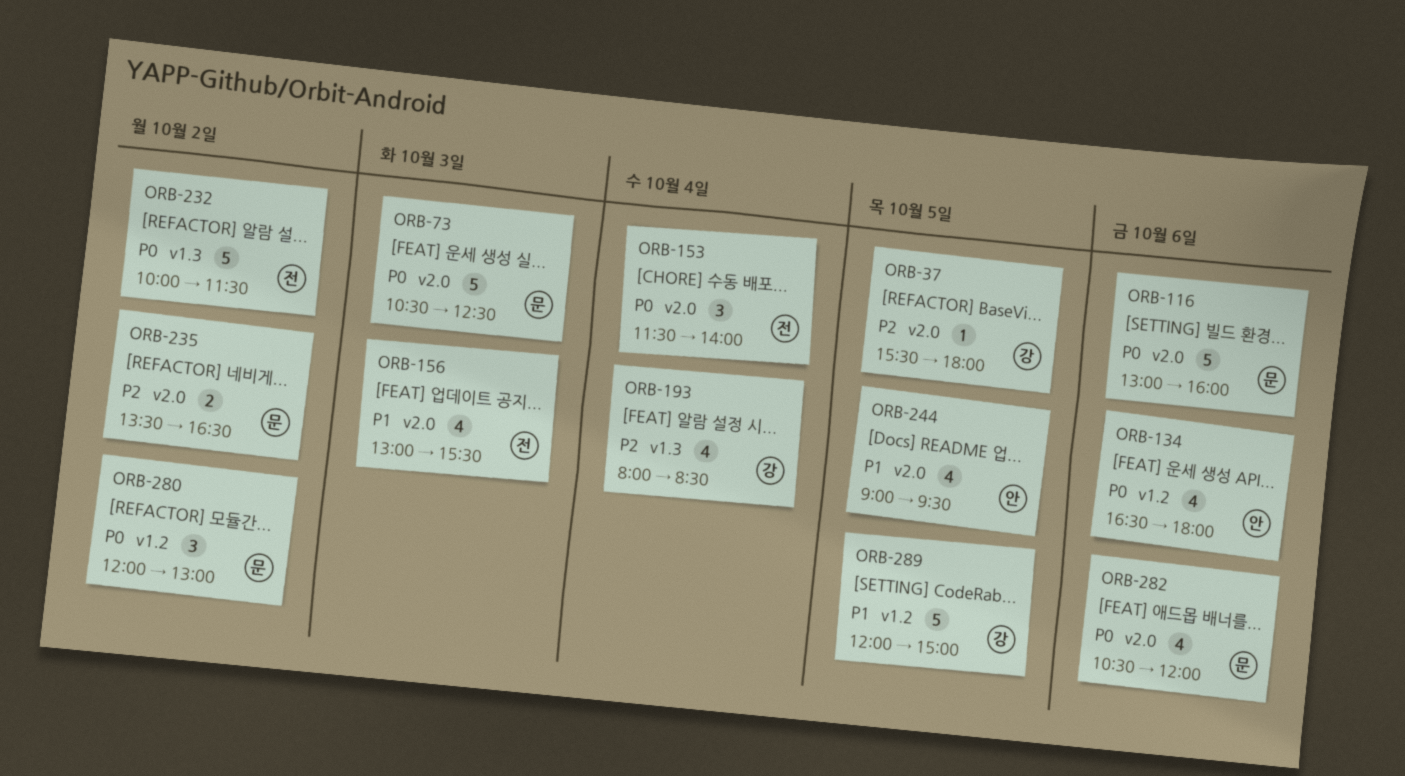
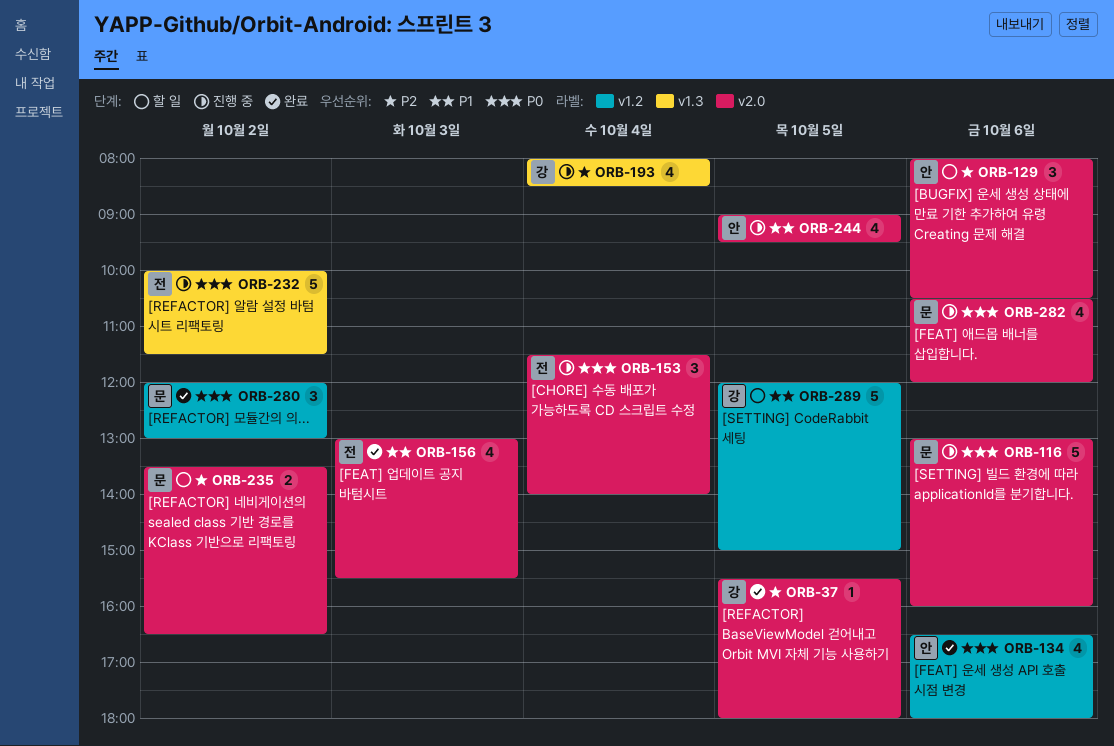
ORB-73: present -> none
ORB-129: none -> present

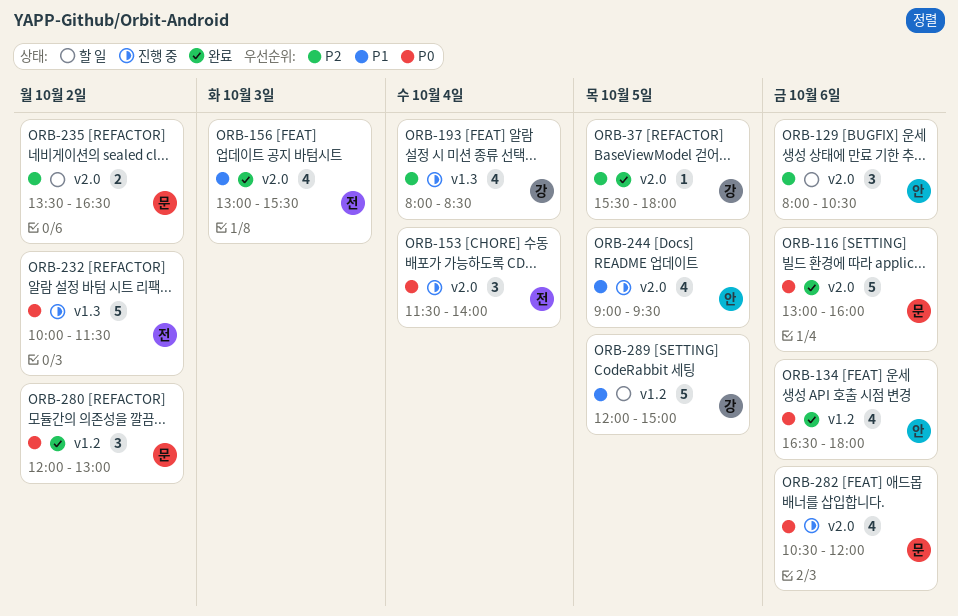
ORB-116, status: 진행 중 -> 완료

